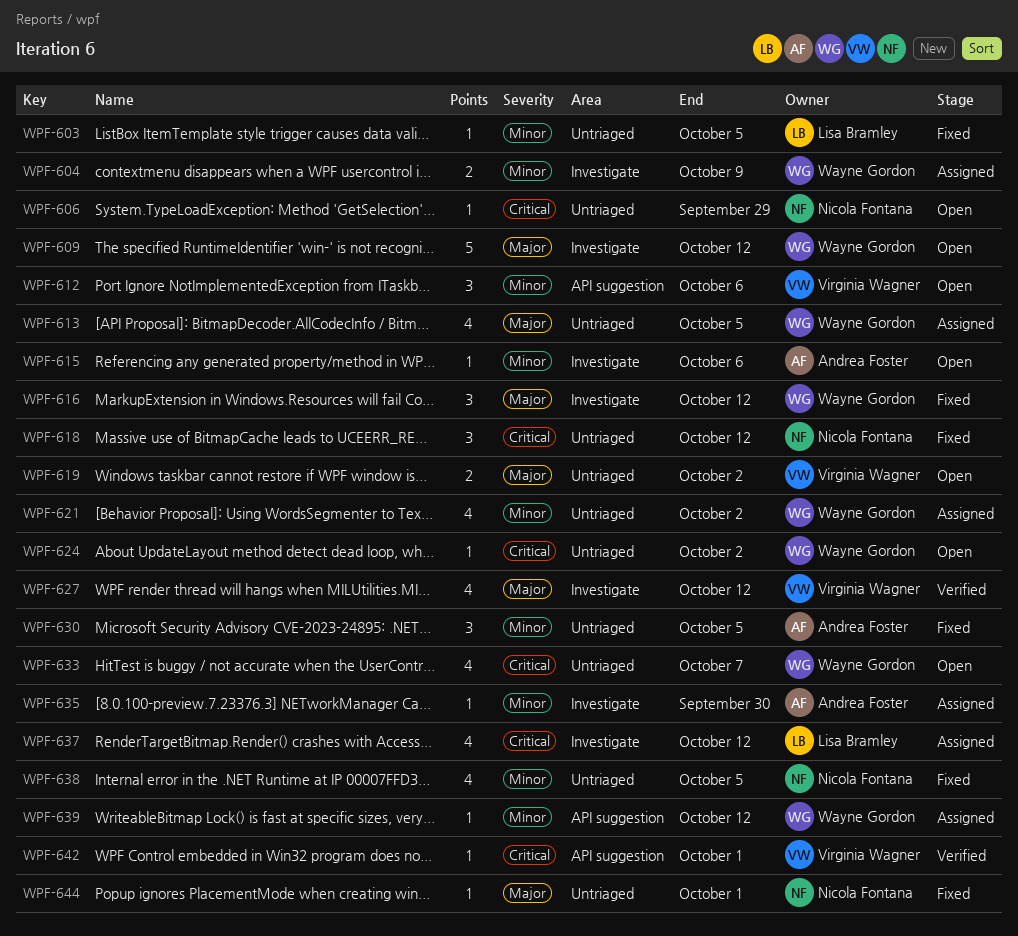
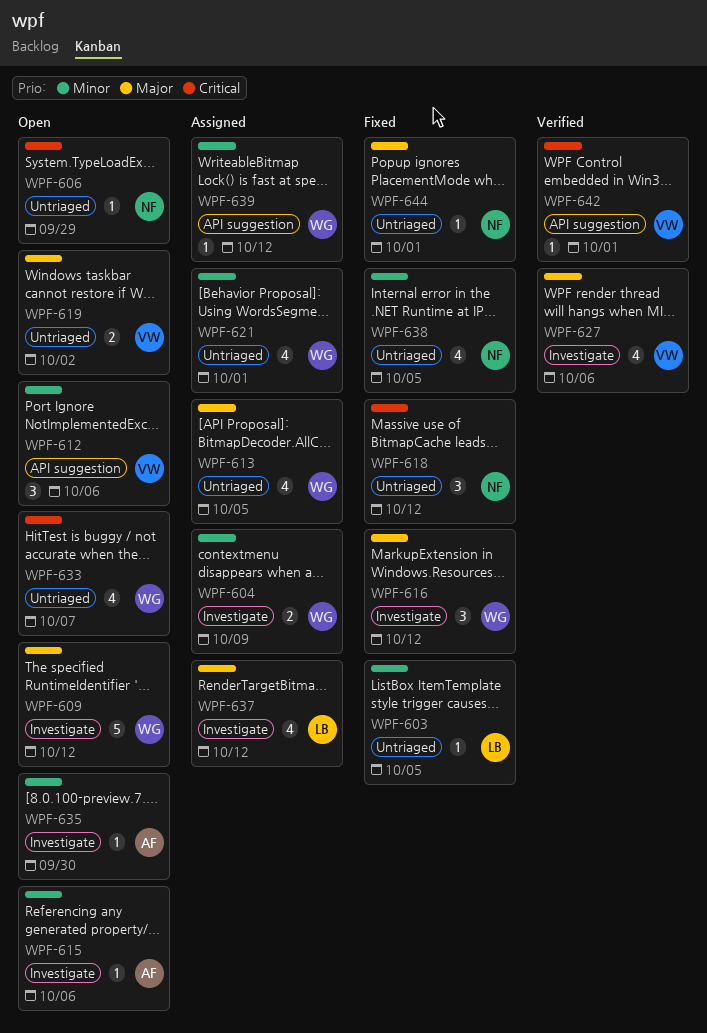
WPF-621, due: Oct 2 -> Oct 1
WPF-624: present -> none
WPF-627, due: Oct 12 -> Oct 6
WPF-630: present -> none
WPF-635, status: Assigned -> Open
WPF-637, priority: Critical -> Major

